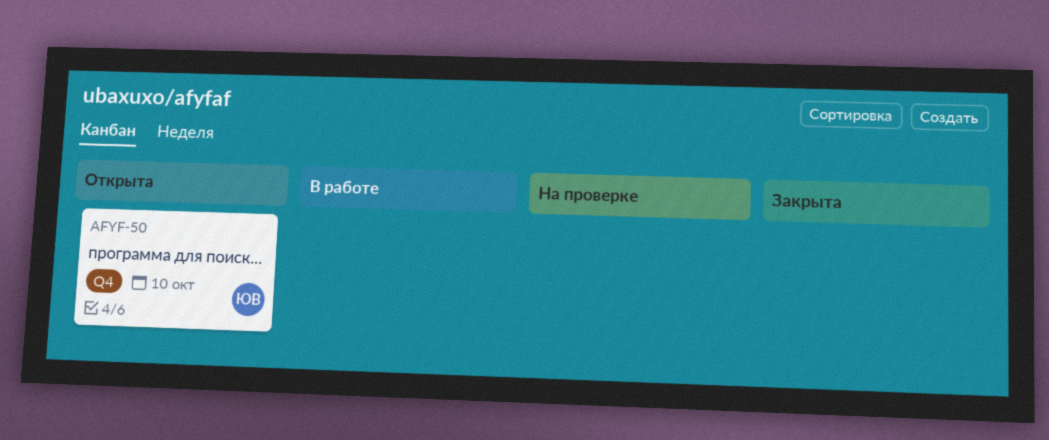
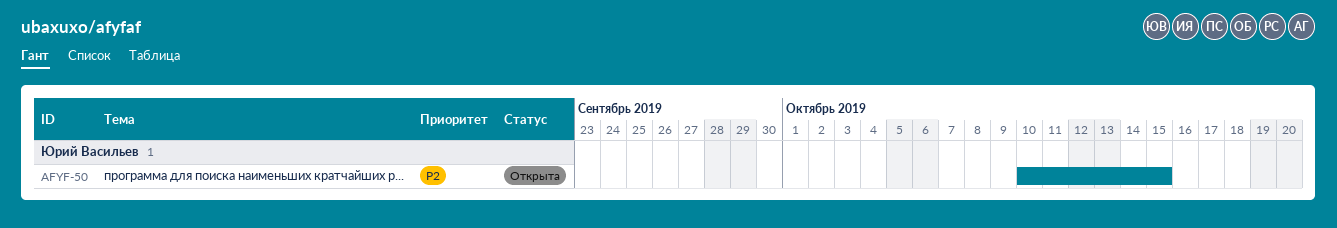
AFYF-50, due: Oct 10 -> Oct 15

